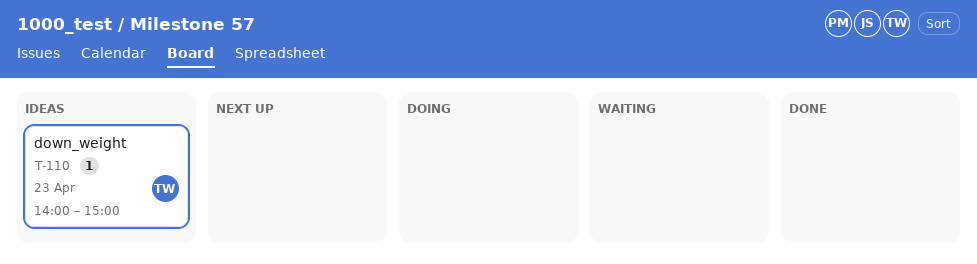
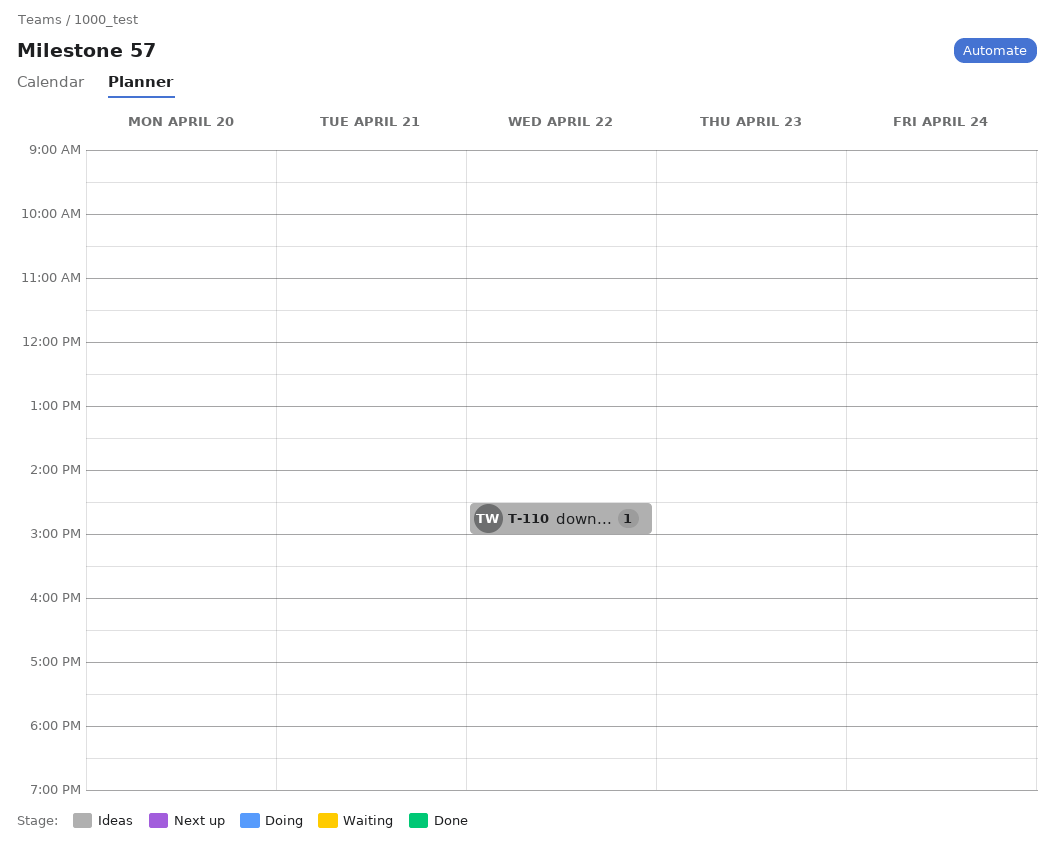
T-110, day: Apr 23 -> Apr 22
T-110, begins: 14:00 -> 14:30

